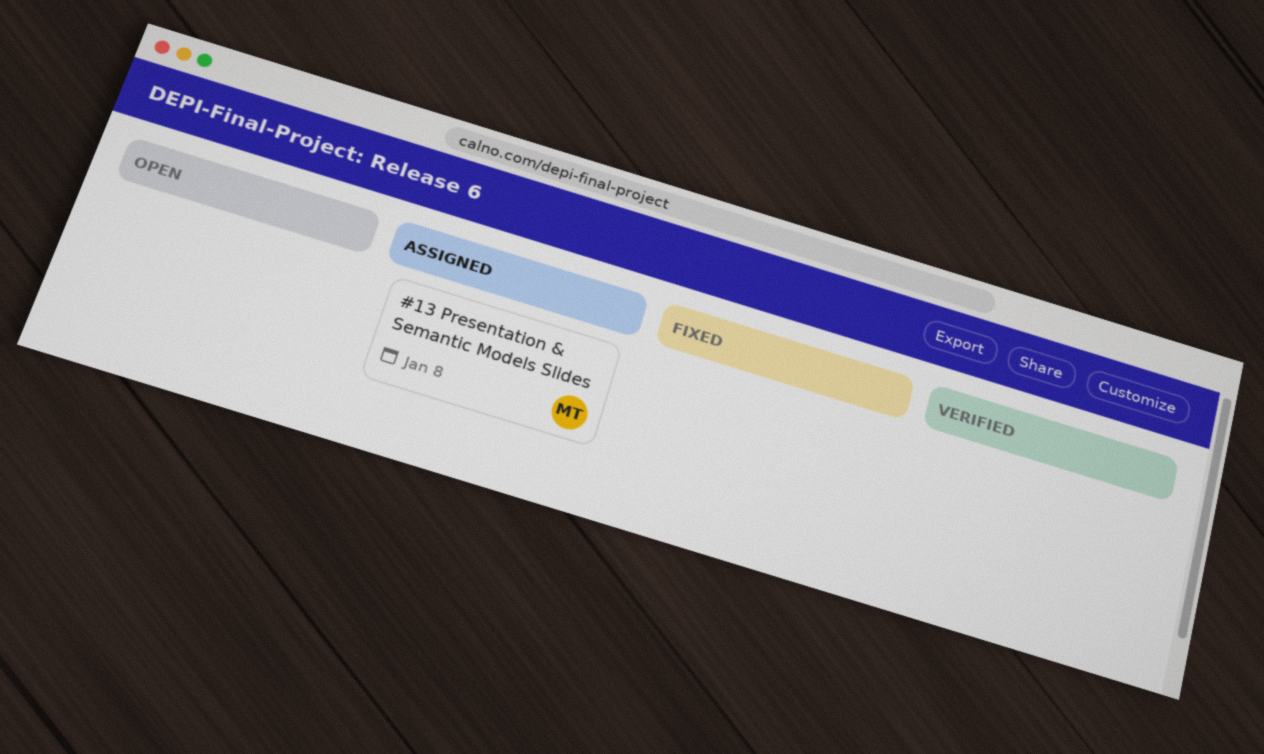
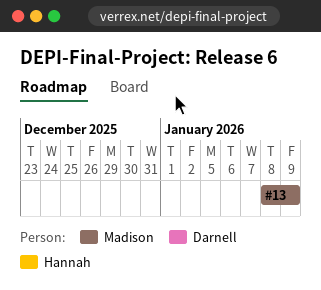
#13, due: Jan 8 -> Jan 9

